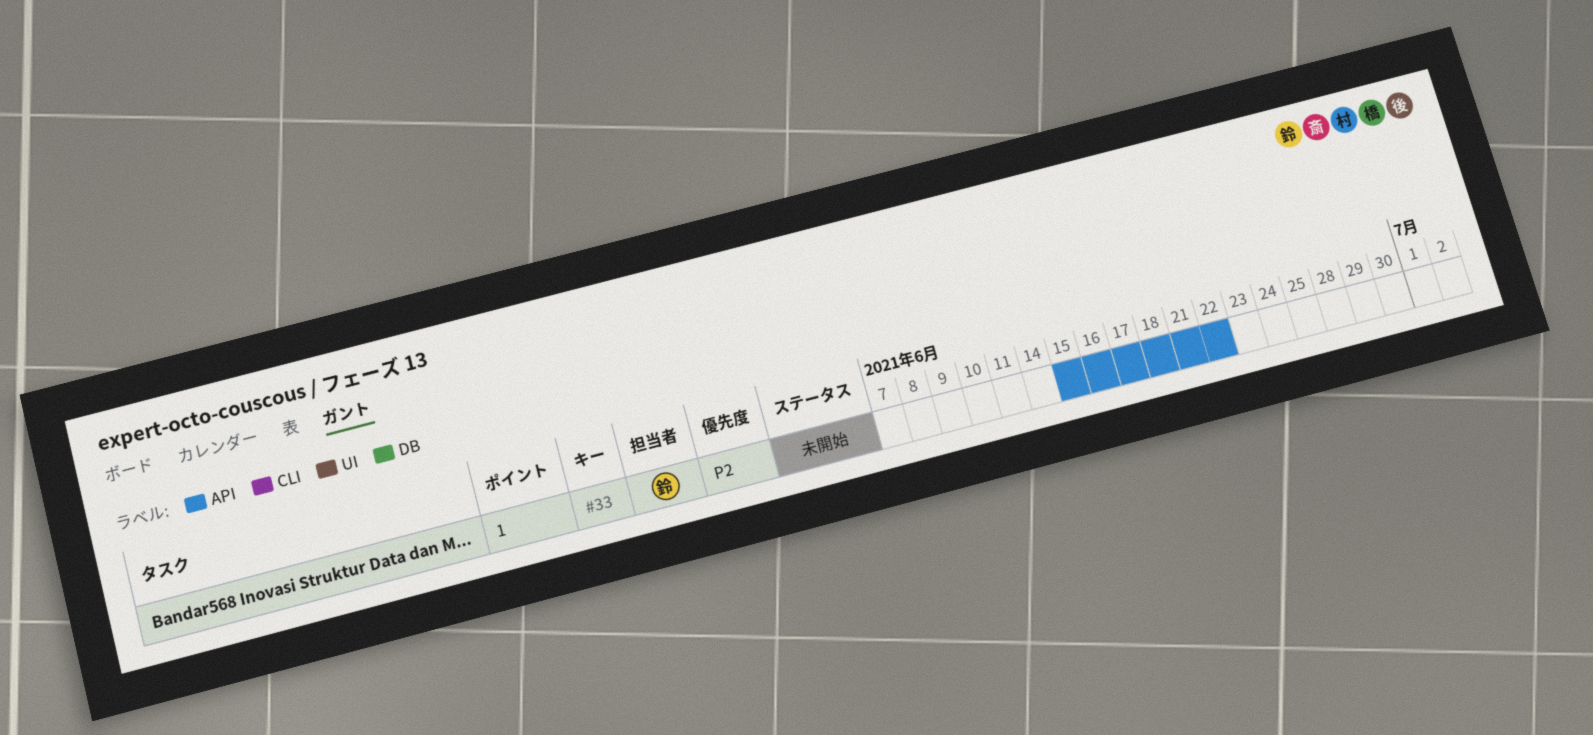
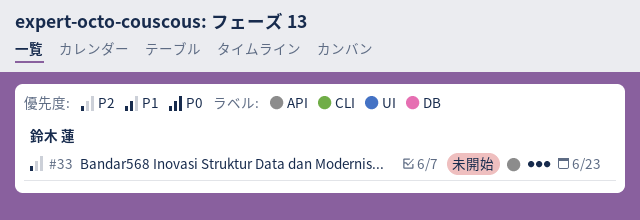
#33, estimate: 1 -> 3
#33, due: Jun 22 -> Jun 23

